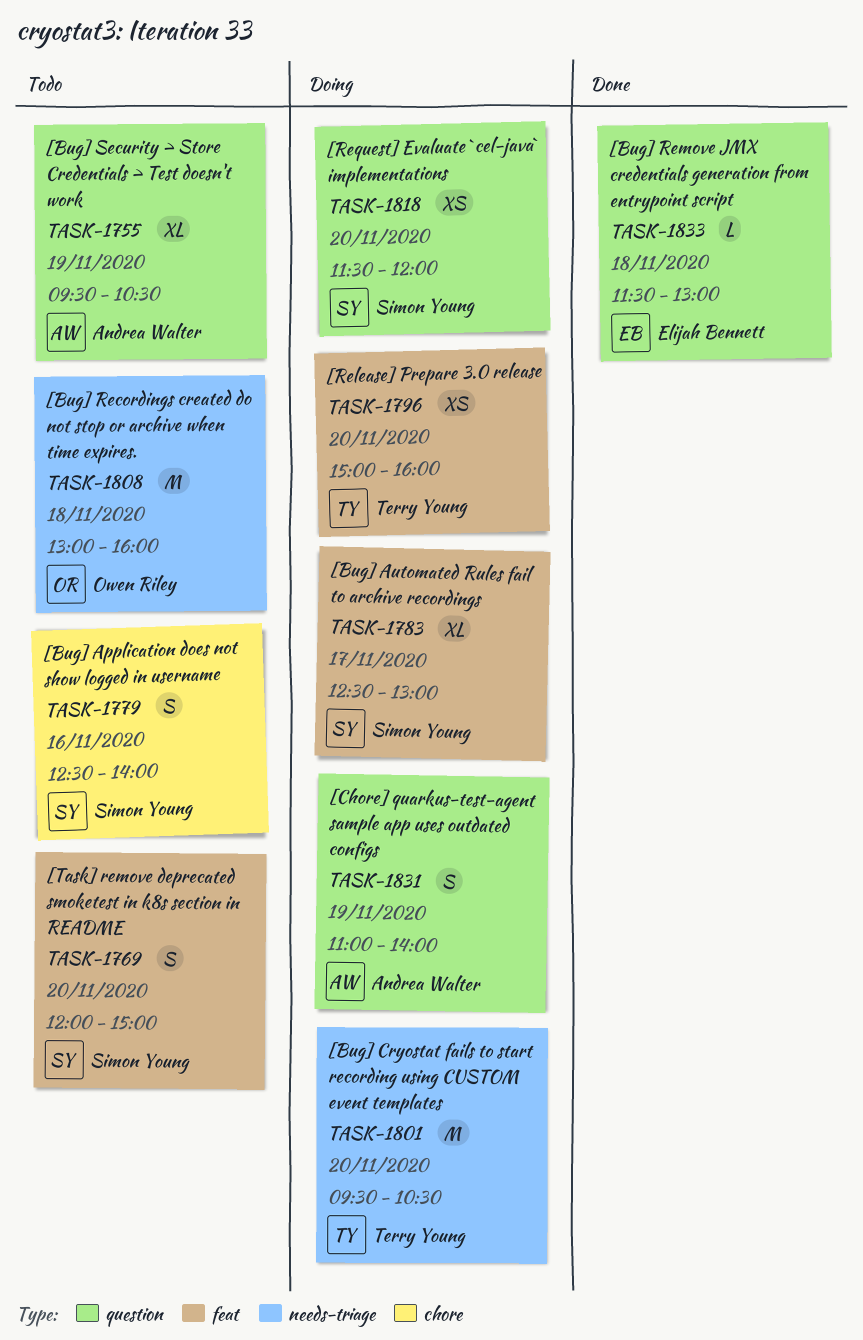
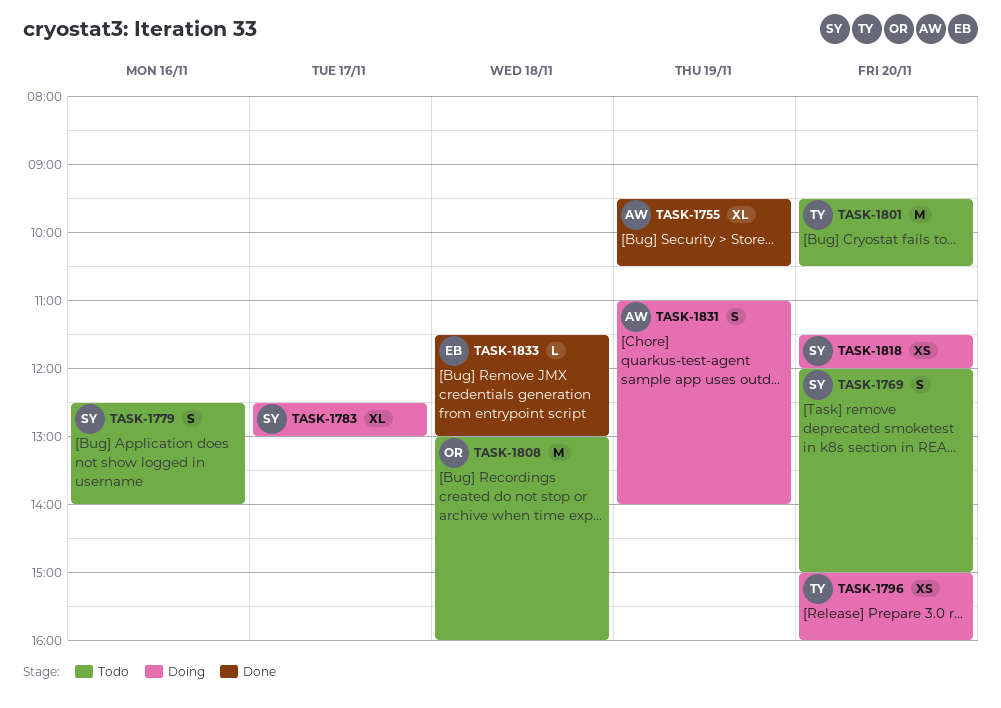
TASK-1755, status: Todo -> Done
TASK-1801, status: Doing -> Todo

